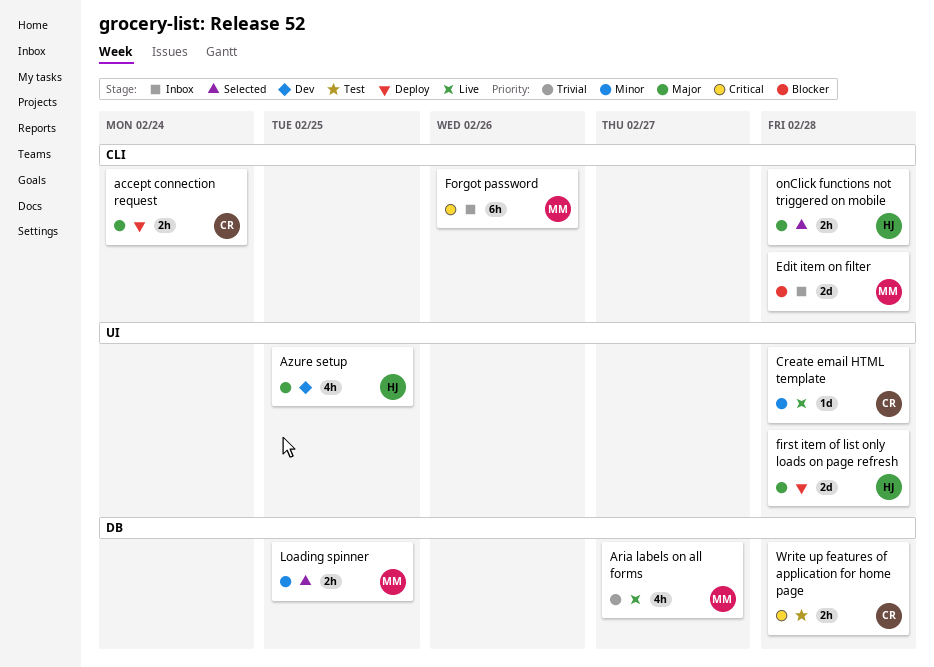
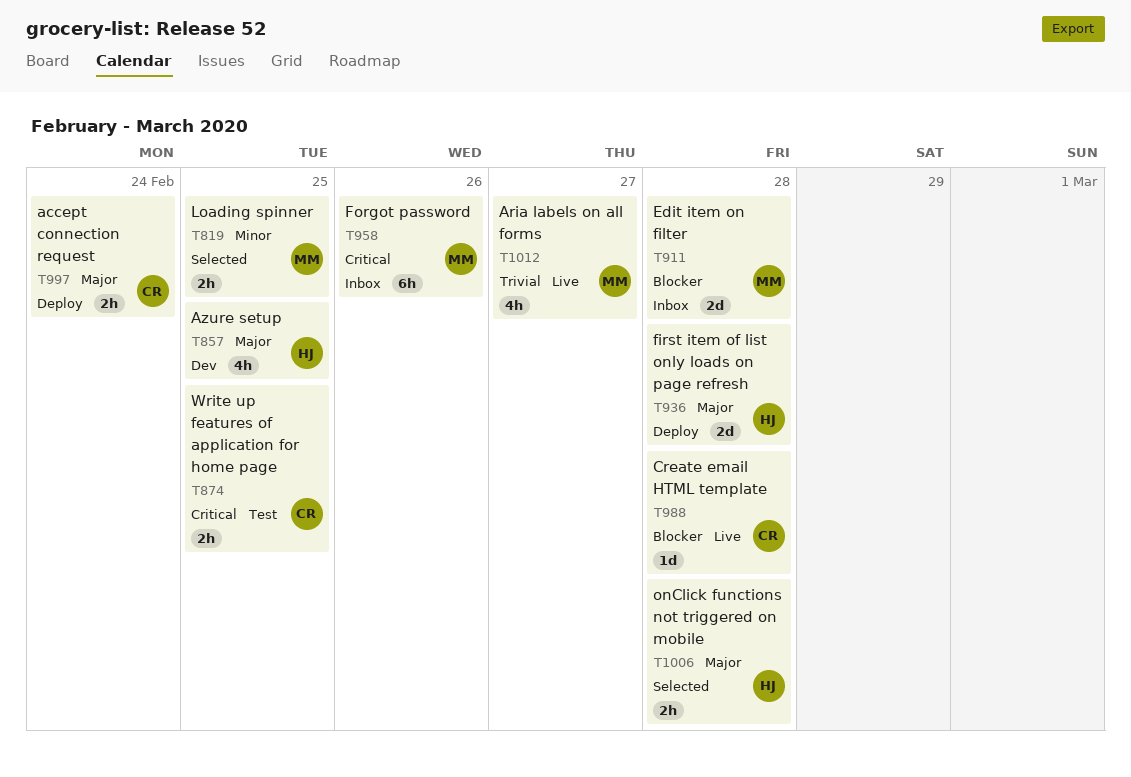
Create email HTML template, priority: Minor -> Blocker
Write up features of application for home page, due: Feb 28 -> Feb 25

